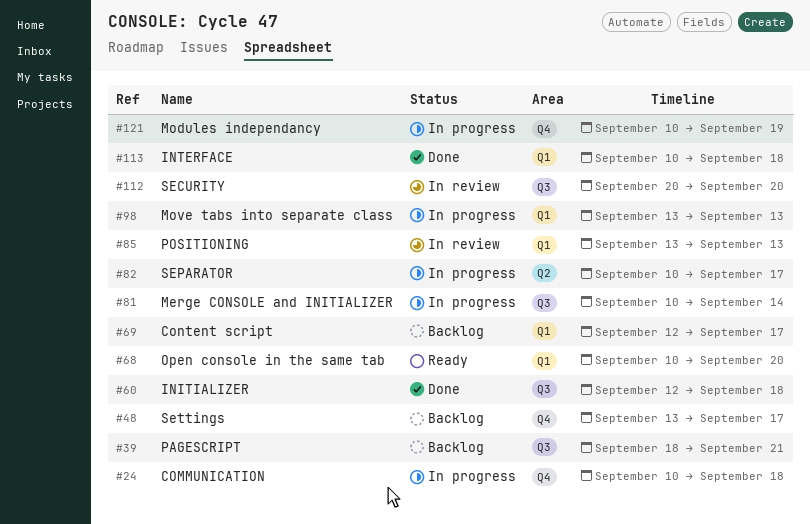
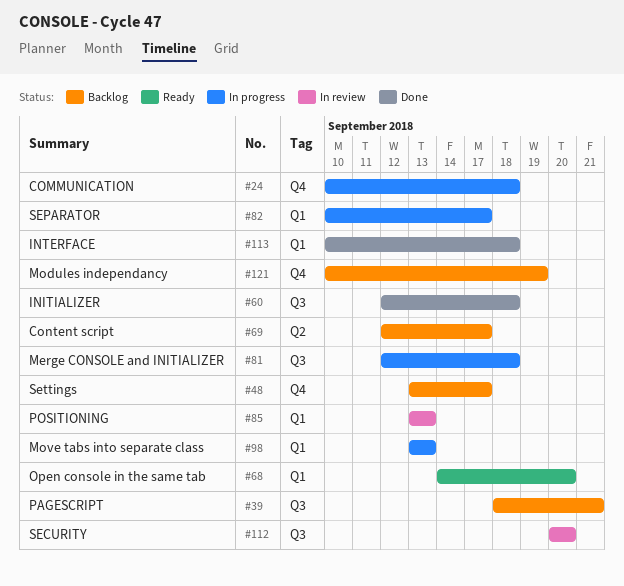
#68, start: Sep 10 -> Sep 14
#69, label: Q1 -> Q2
#81, start: Sep 10 -> Sep 12
#81, due: Sep 14 -> Sep 18
#82, label: Q2 -> Q1
#121, status: In progress -> Backlog

